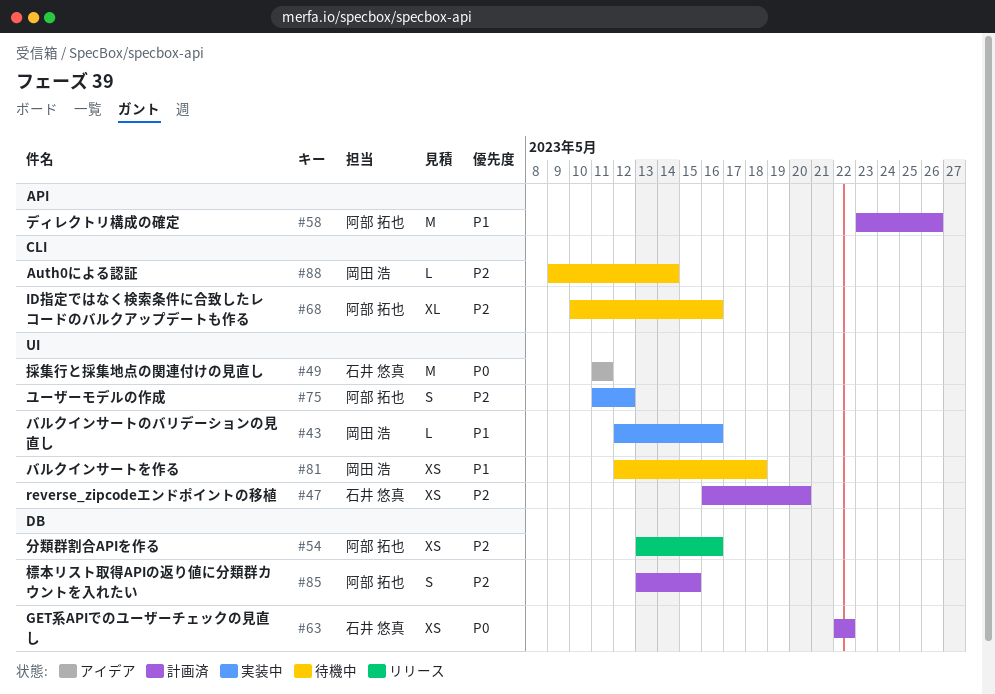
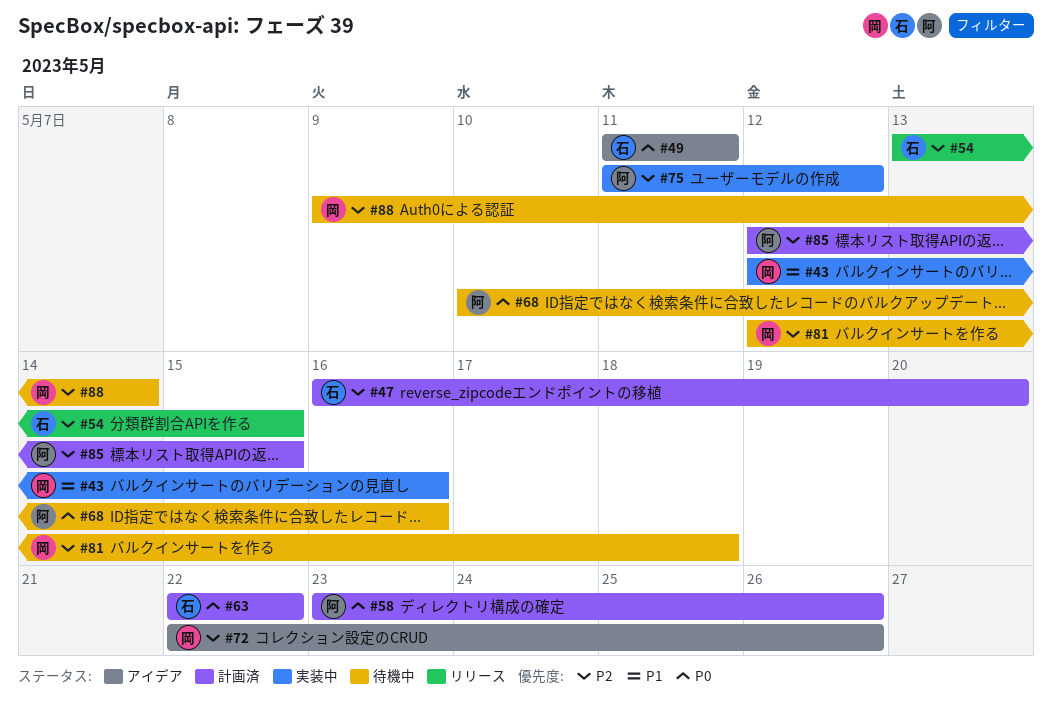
#54, owner: 阿部 拓也 -> 石井 悠真
#54, due: May 16 -> May 15
#58, priority: P1 -> P0
#68, priority: P2 -> P0
#72: none -> present
#81, priority: P1 -> P2
#85, start: May 13 -> May 12

